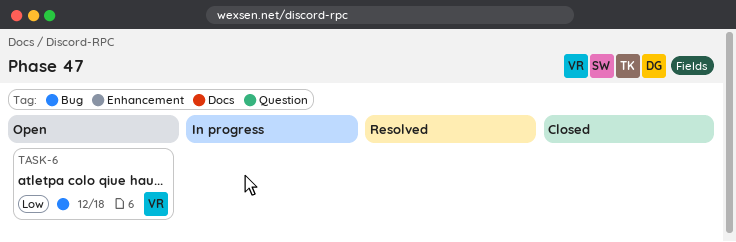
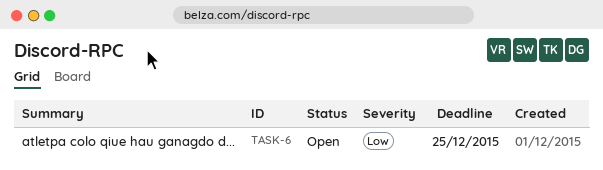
TASK-6, due: Dec 18 -> Dec 25

